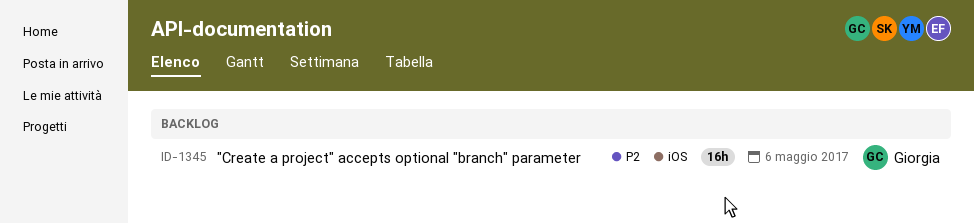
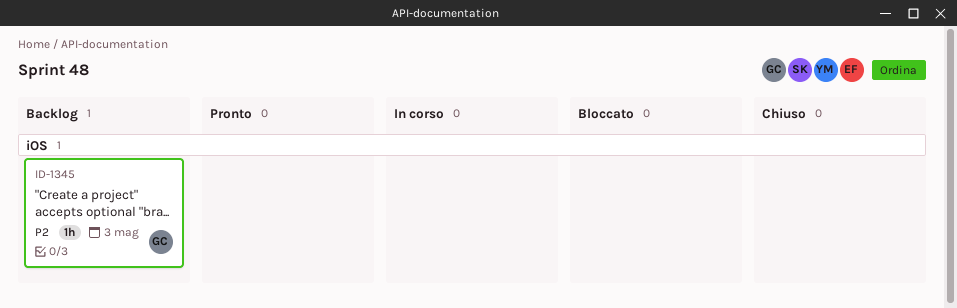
ID-1345, estimate: 16h -> 1h
ID-1345, due: May 6 -> May 3

